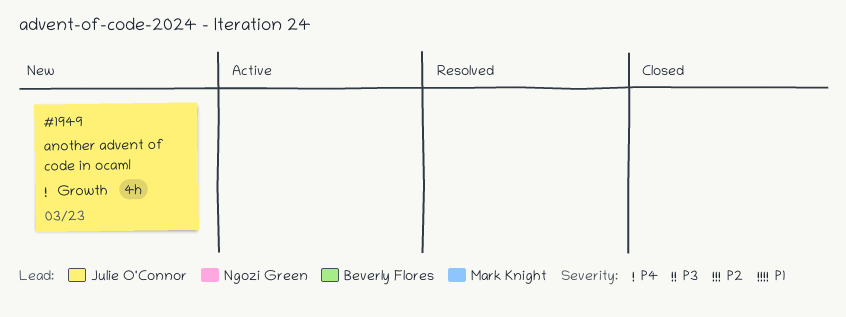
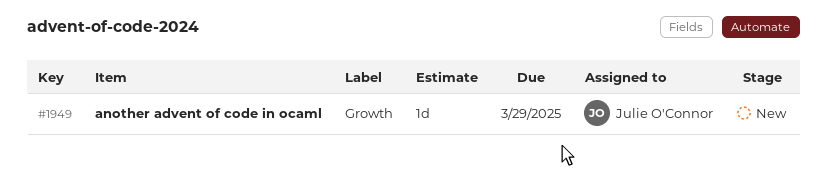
#1949, estimate: 4h -> 1d
#1949, due: Mar 23 -> Mar 29

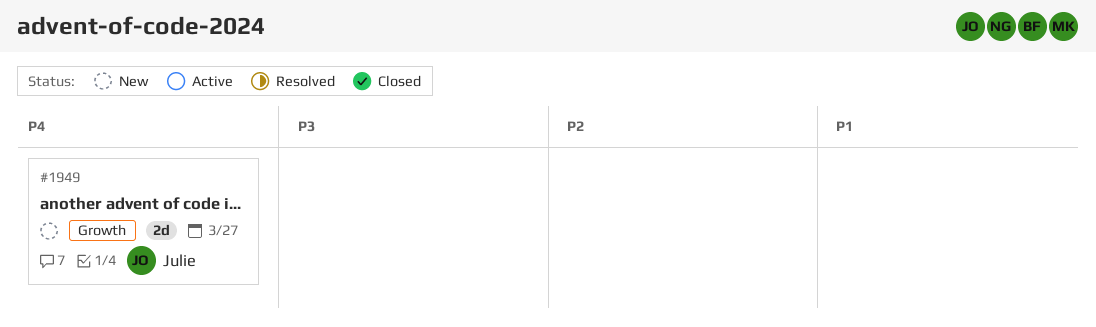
#1949, estimate: 1d -> 2d
#1949, due: Mar 29 -> Mar 27

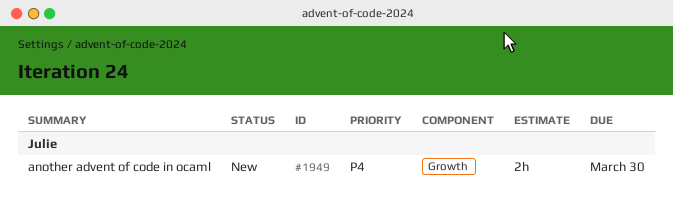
#1949, estimate: 2d -> 2h
#1949, due: Mar 27 -> Mar 30

